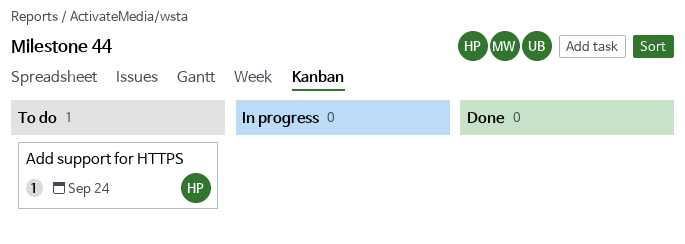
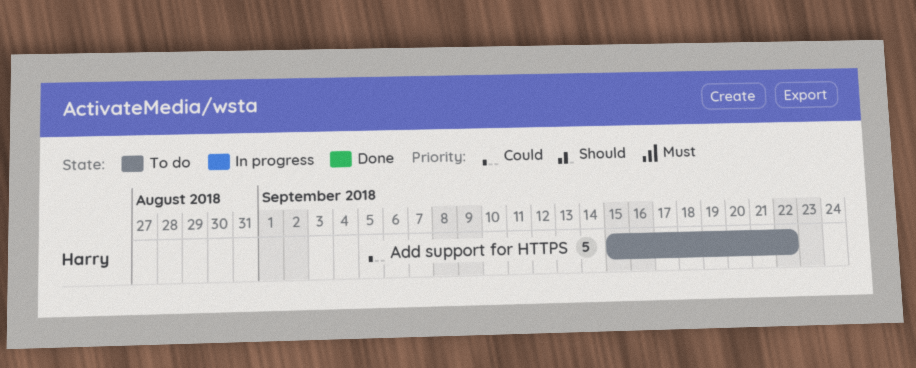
Add support for HTTPS, estimate: 1 -> 5
Add support for HTTPS, due: Sep 24 -> Sep 22

